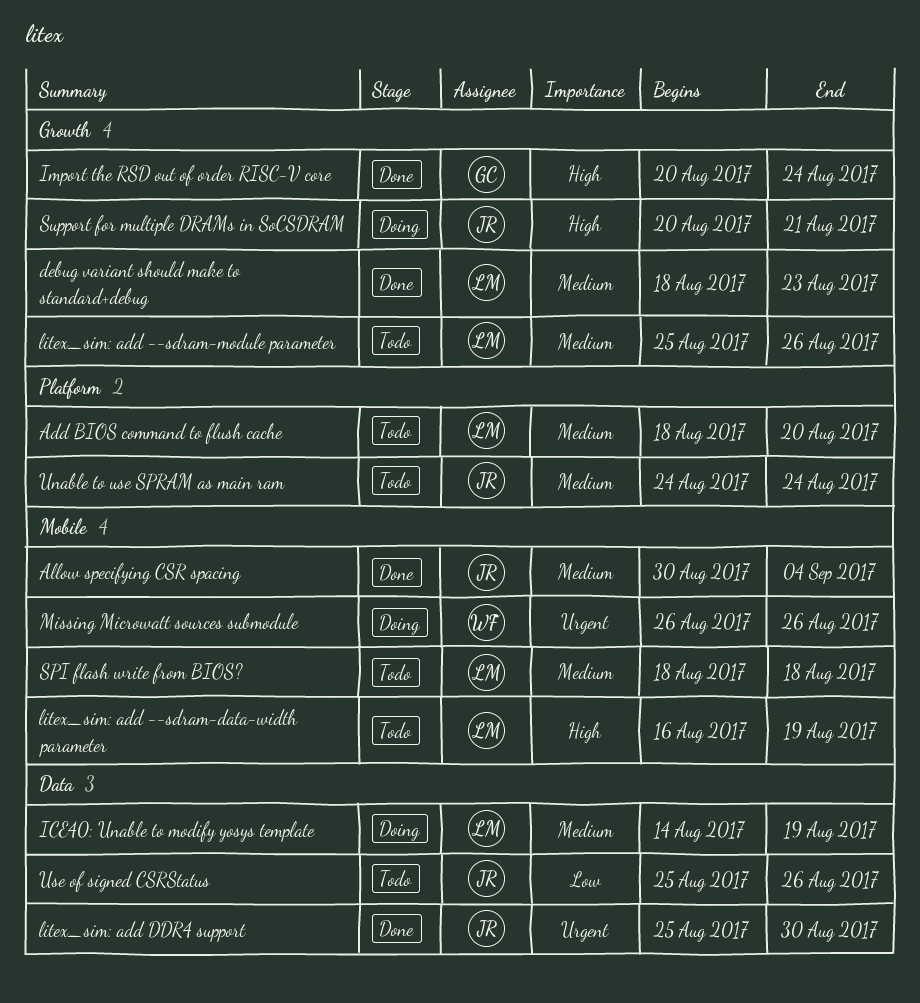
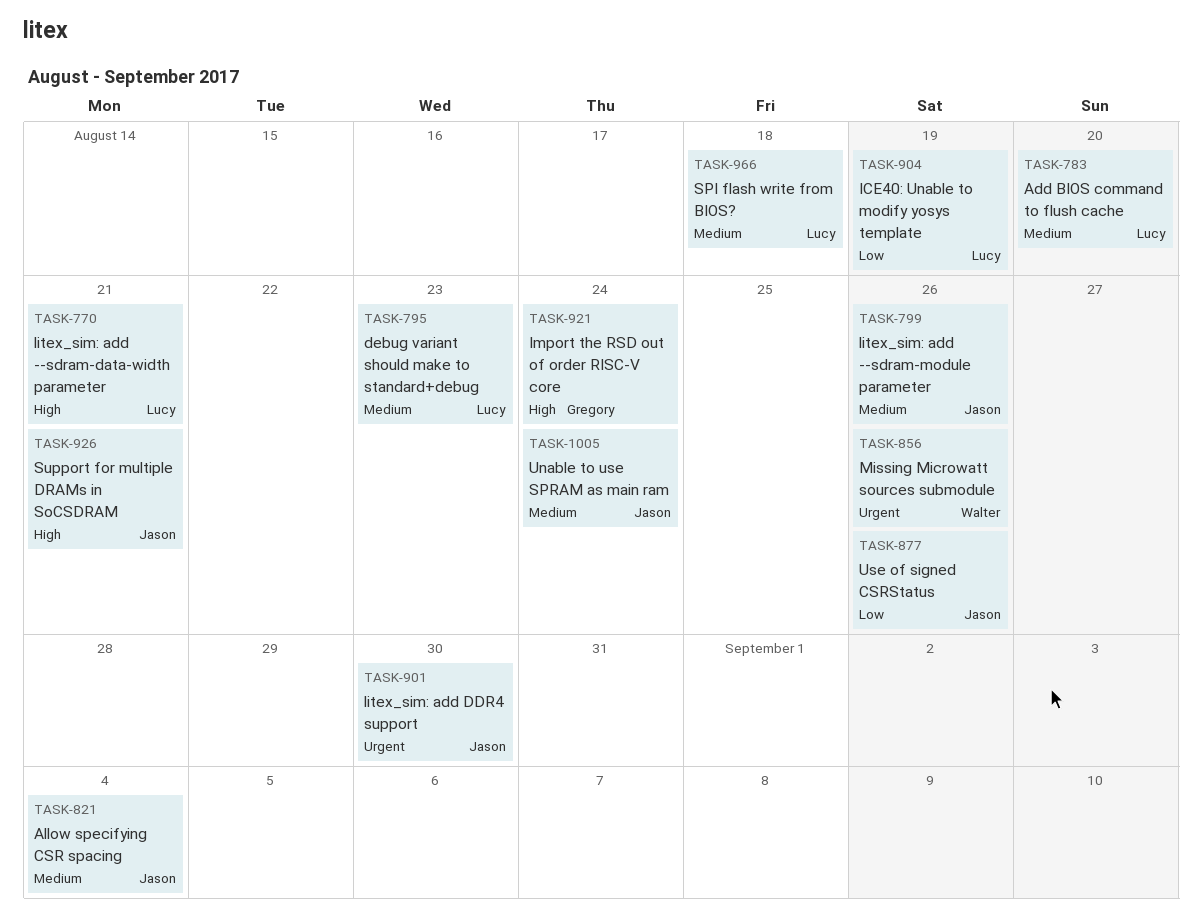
ICE40: Unable to modify yosys template, priority: Medium -> Low
litex_sim: add --sdram-data-width parameter, due: Aug 19 -> Aug 21
litex_sim: add --sdram-module parameter, owner: Lucy -> Jason

